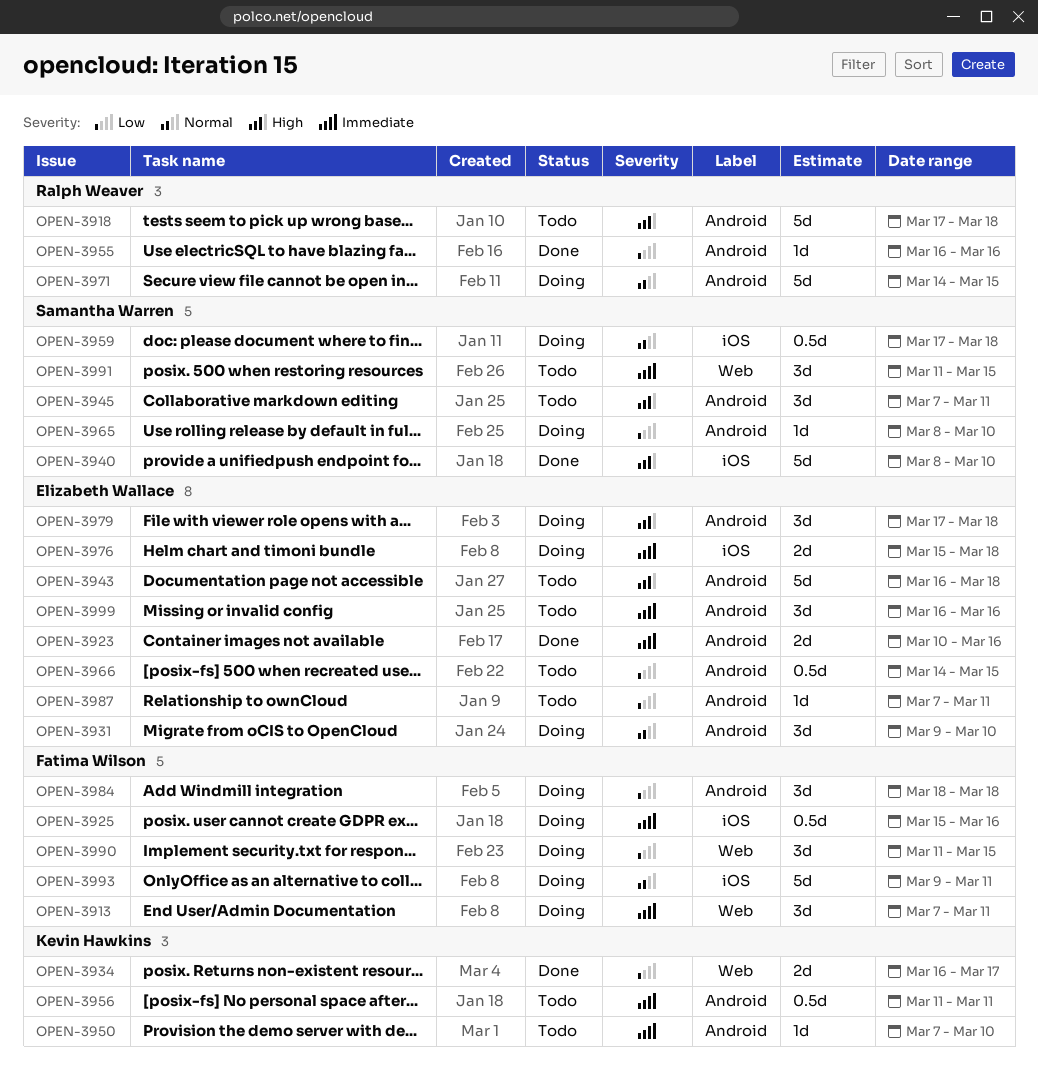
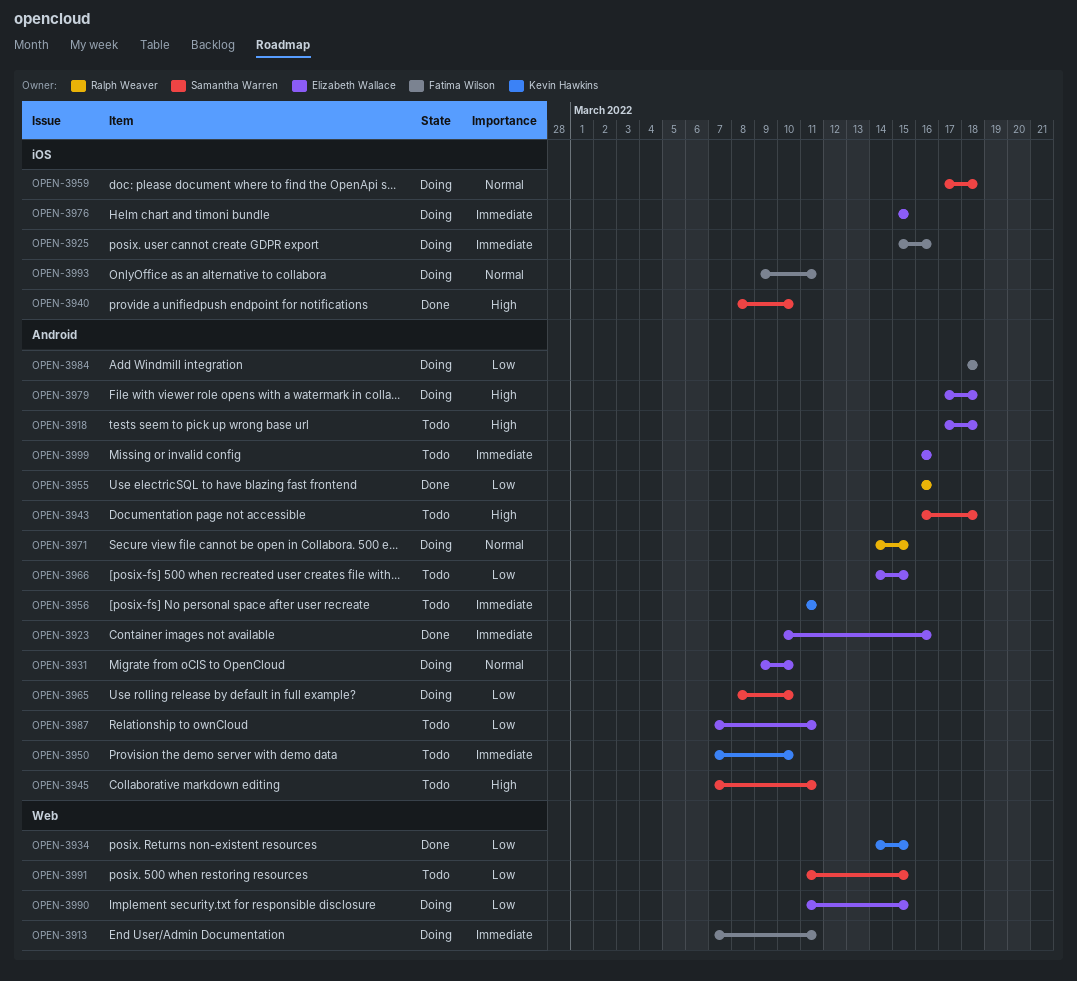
OPEN-3918, owner: Ralph Weaver -> Elizabeth Wallace
OPEN-3934, start: Mar 16 -> Mar 14
OPEN-3934, due: Mar 17 -> Mar 15
OPEN-3943, owner: Elizabeth Wallace -> Samantha Warren
OPEN-3976, due: Mar 18 -> Mar 15
OPEN-3990, owner: Fatima Wilson -> Elizabeth Wallace
OPEN-3991, priority: Immediate -> Low

